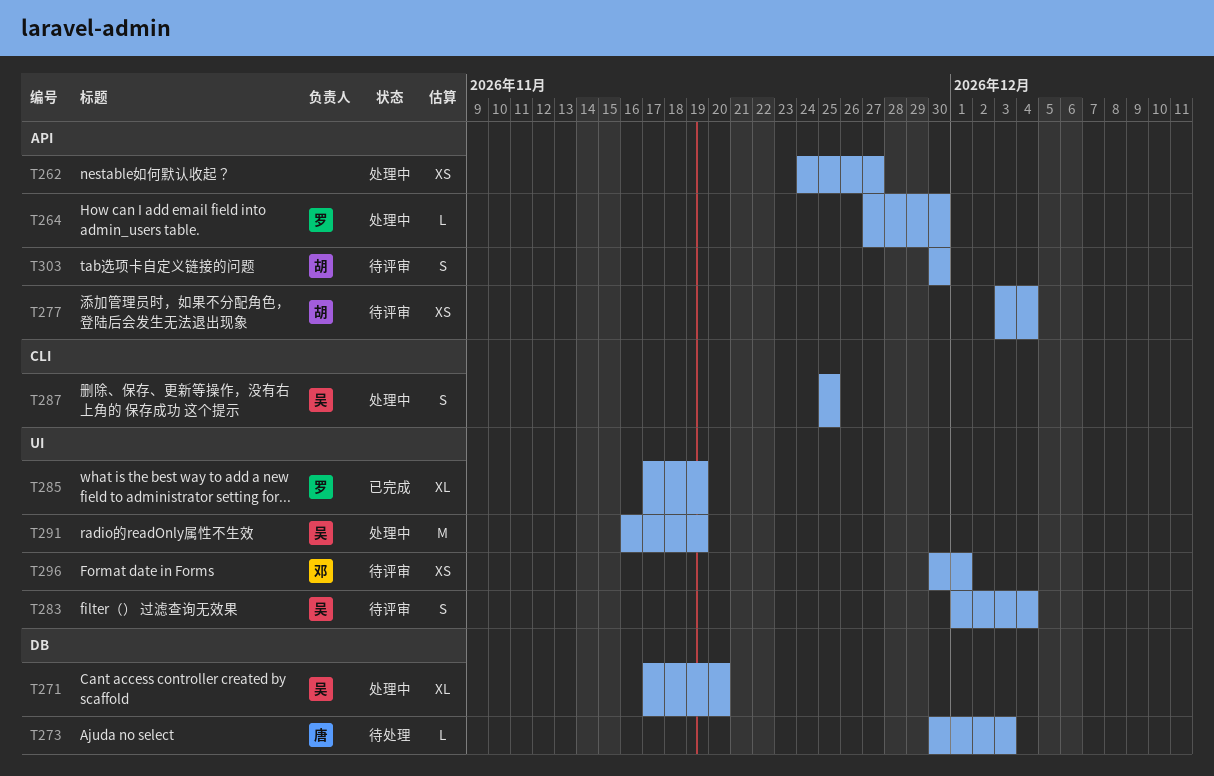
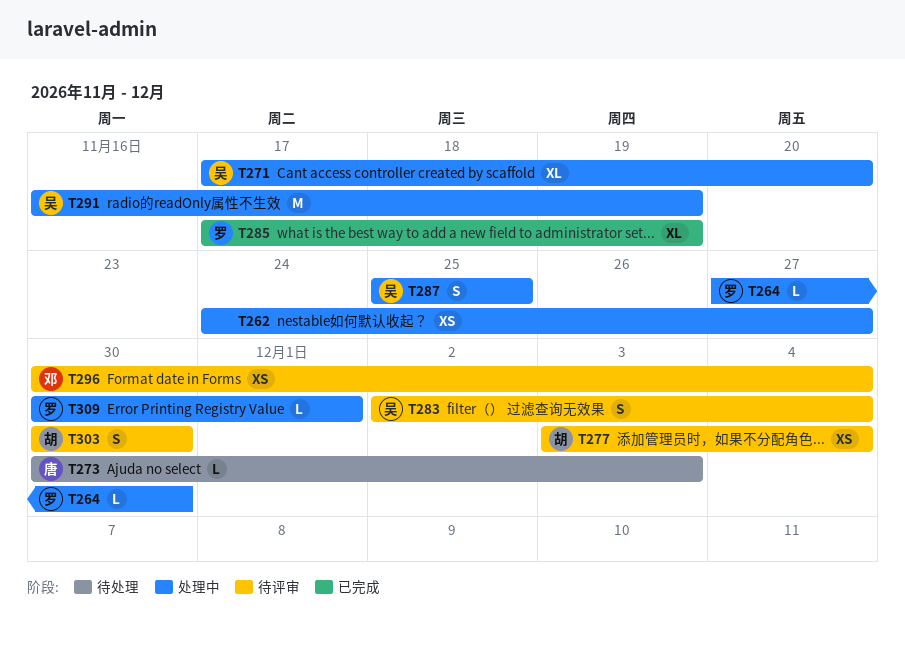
T283, start: Dec 1 -> Dec 2
T296, due: Dec 1 -> Dec 4
T309: none -> present

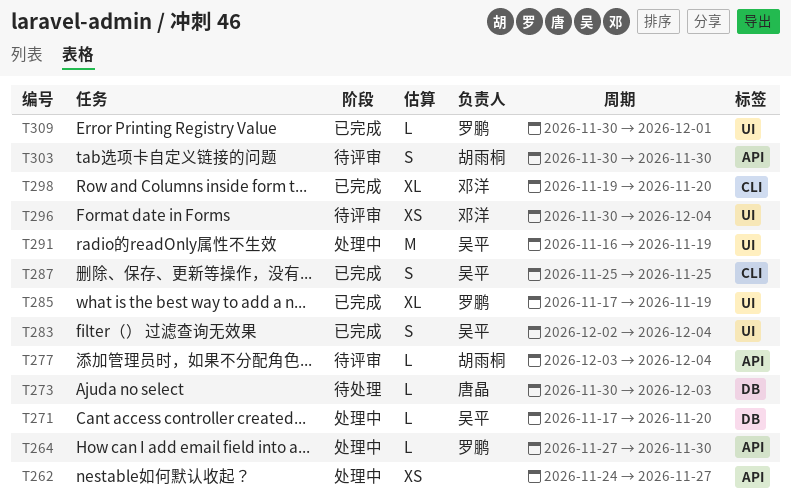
T271, estimate: XL -> L
T277, estimate: XS -> L
T283, status: 待评审 -> 已完成
T287, status: 处理中 -> 已完成
T298: none -> present
T309, status: 处理中 -> 已完成

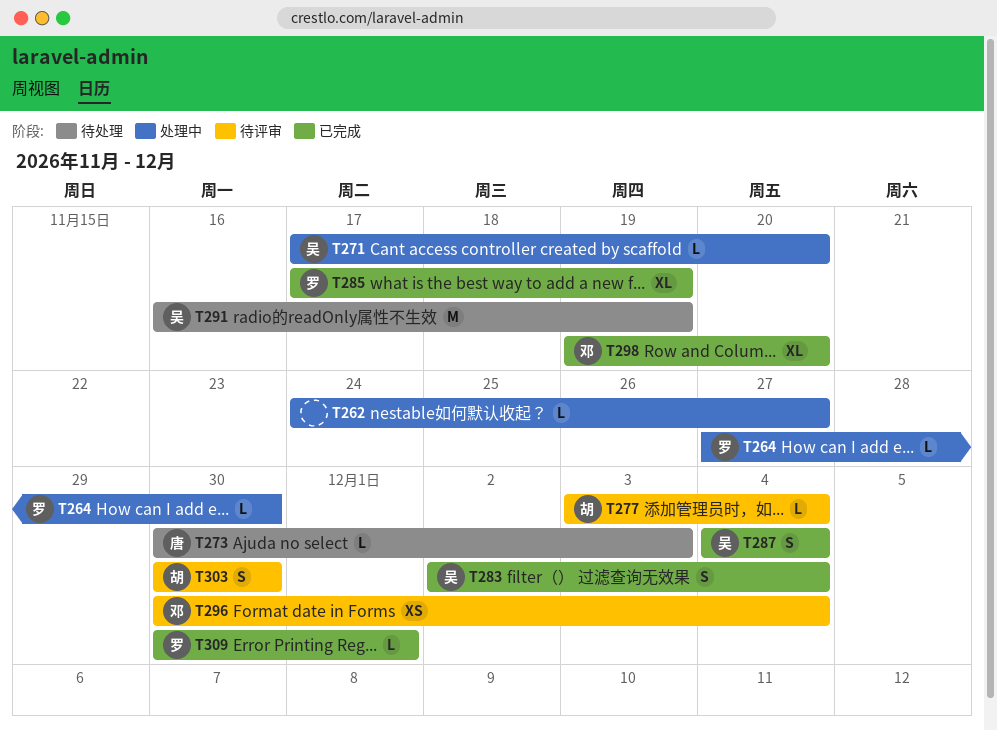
T262, estimate: XS -> L
T287, start: Nov 25 -> Dec 4
T287, due: Nov 25 -> Dec 4
T291, status: 处理中 -> 待处理

